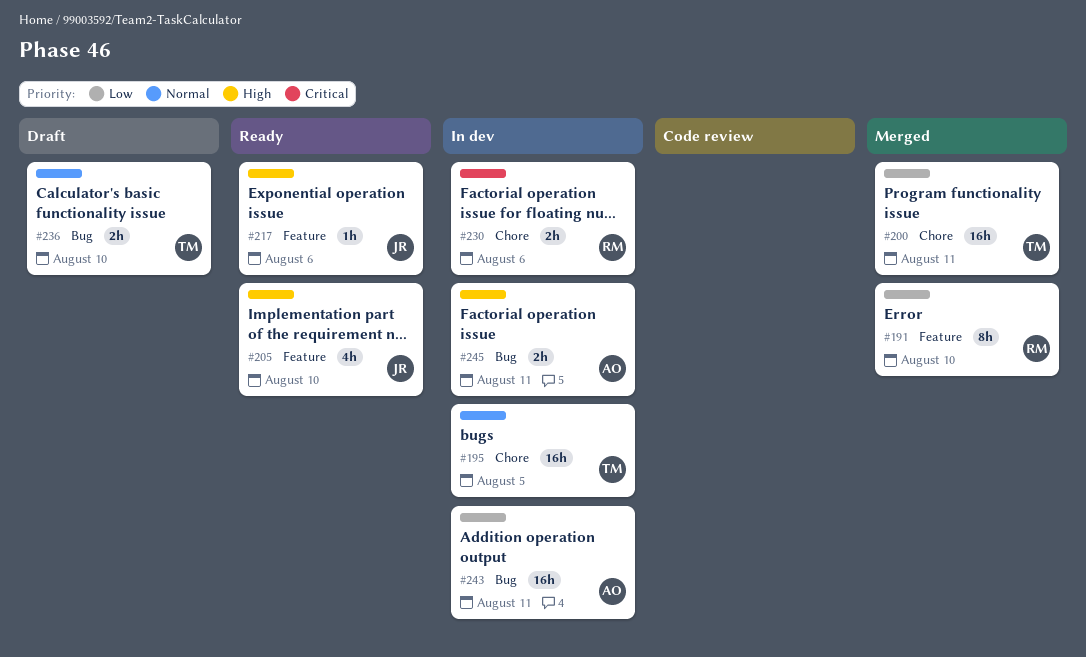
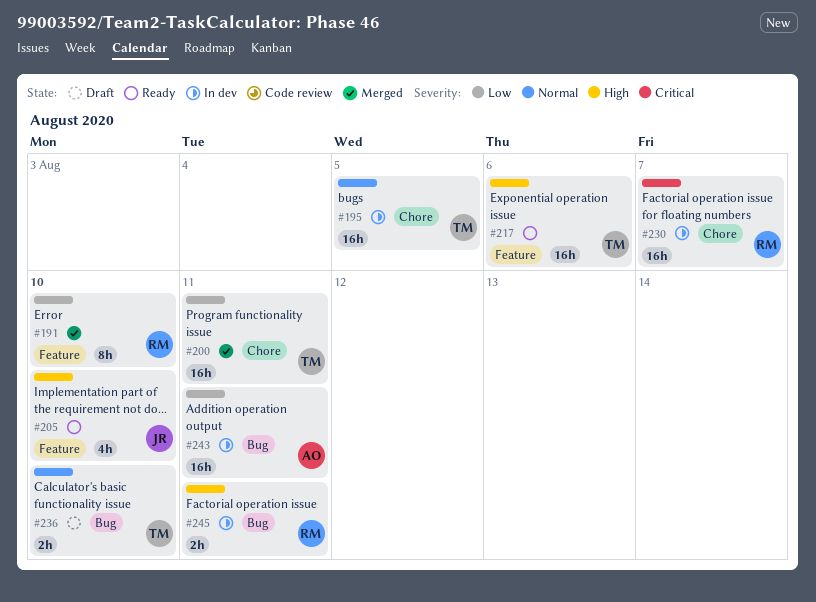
#217, owner: JR -> TM
#217, estimate: 1h -> 16h
#230, estimate: 2h -> 16h
#230, due: Aug 6 -> Aug 7
#245, owner: AO -> RM

